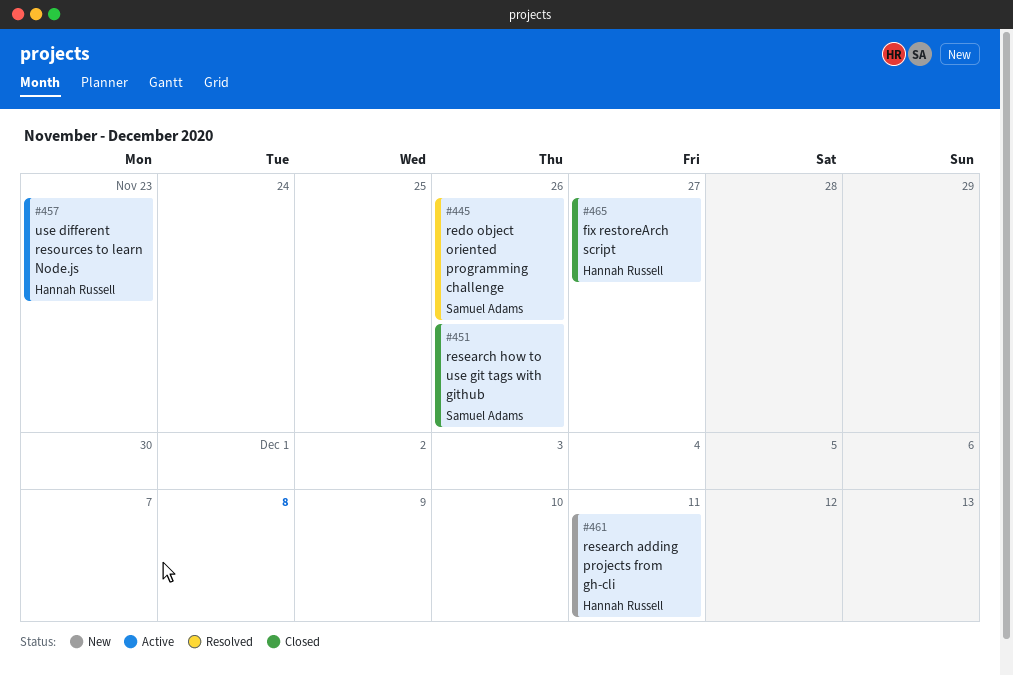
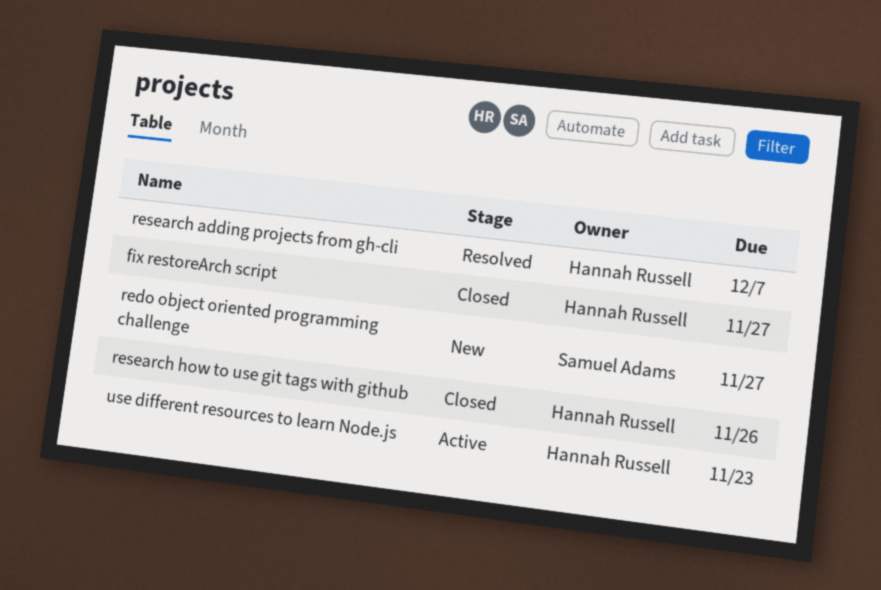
redo object oriented programming challenge, status: Resolved -> New
redo object oriented programming challenge, due: Nov 26 -> Nov 27
research adding projects from gh-cli, status: New -> Resolved
research adding projects from gh-cli, due: Dec 11 -> Dec 7
research how to use git tags with github, owner: Samuel Adams -> Hannah Russell

